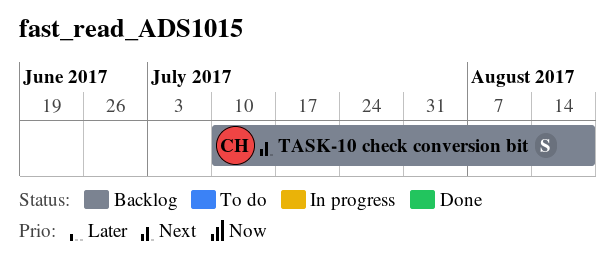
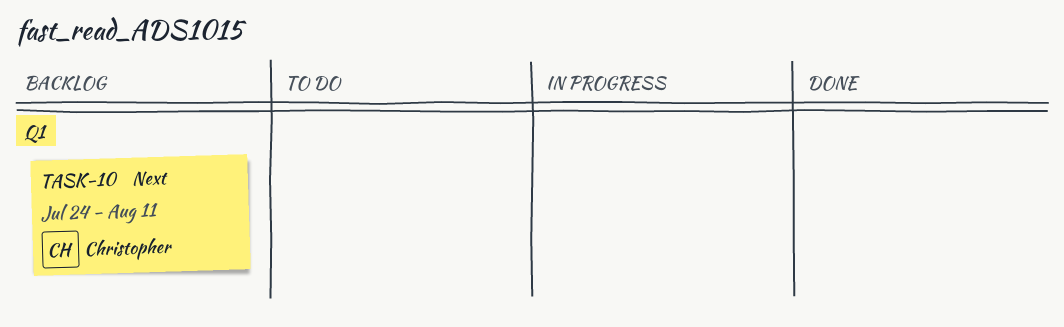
TASK-10, start: Jul 10 -> Jul 24
TASK-10, due: Aug 18 -> Aug 11

